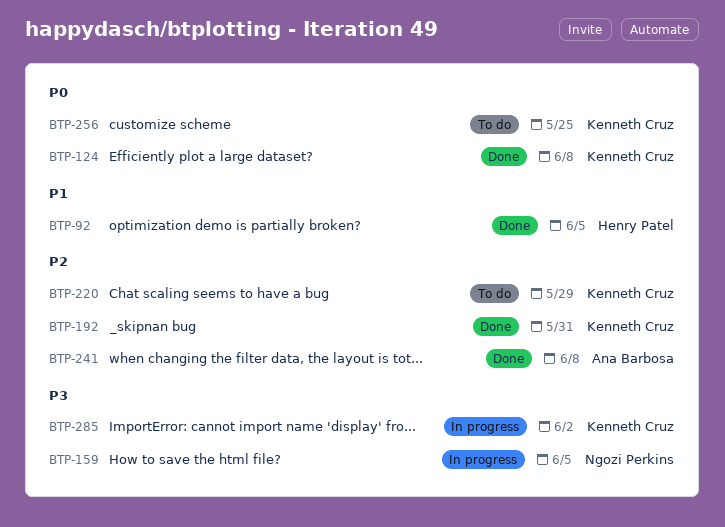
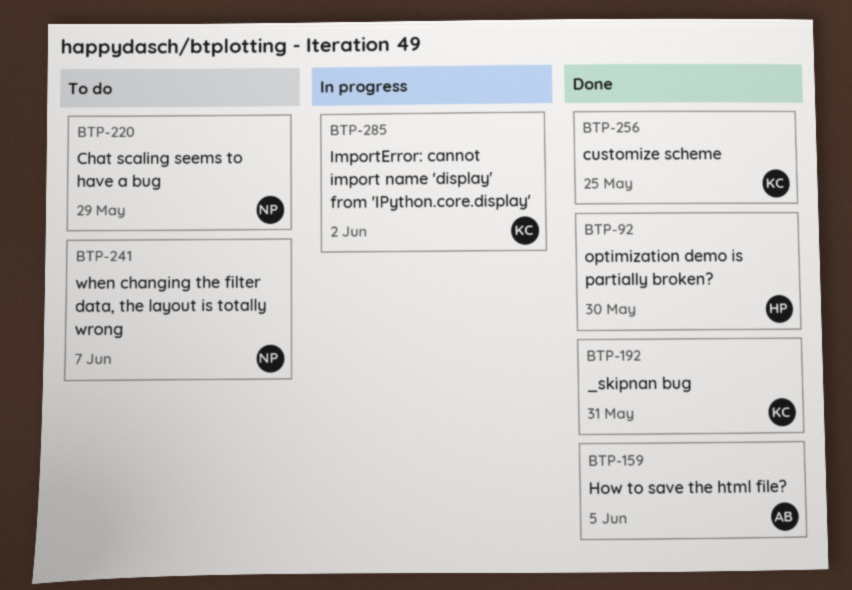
BTP-92, due: Jun 5 -> May 30
BTP-124: present -> none
BTP-159, status: In progress -> Done
BTP-159, owner: Ngozi Perkins -> Ana Barbosa
BTP-220, owner: Kenneth Cruz -> Ngozi Perkins
BTP-241, status: Done -> To do
BTP-241, owner: Ana Barbosa -> Ngozi Perkins
BTP-241, due: Jun 8 -> Jun 7
BTP-256, status: To do -> Done

